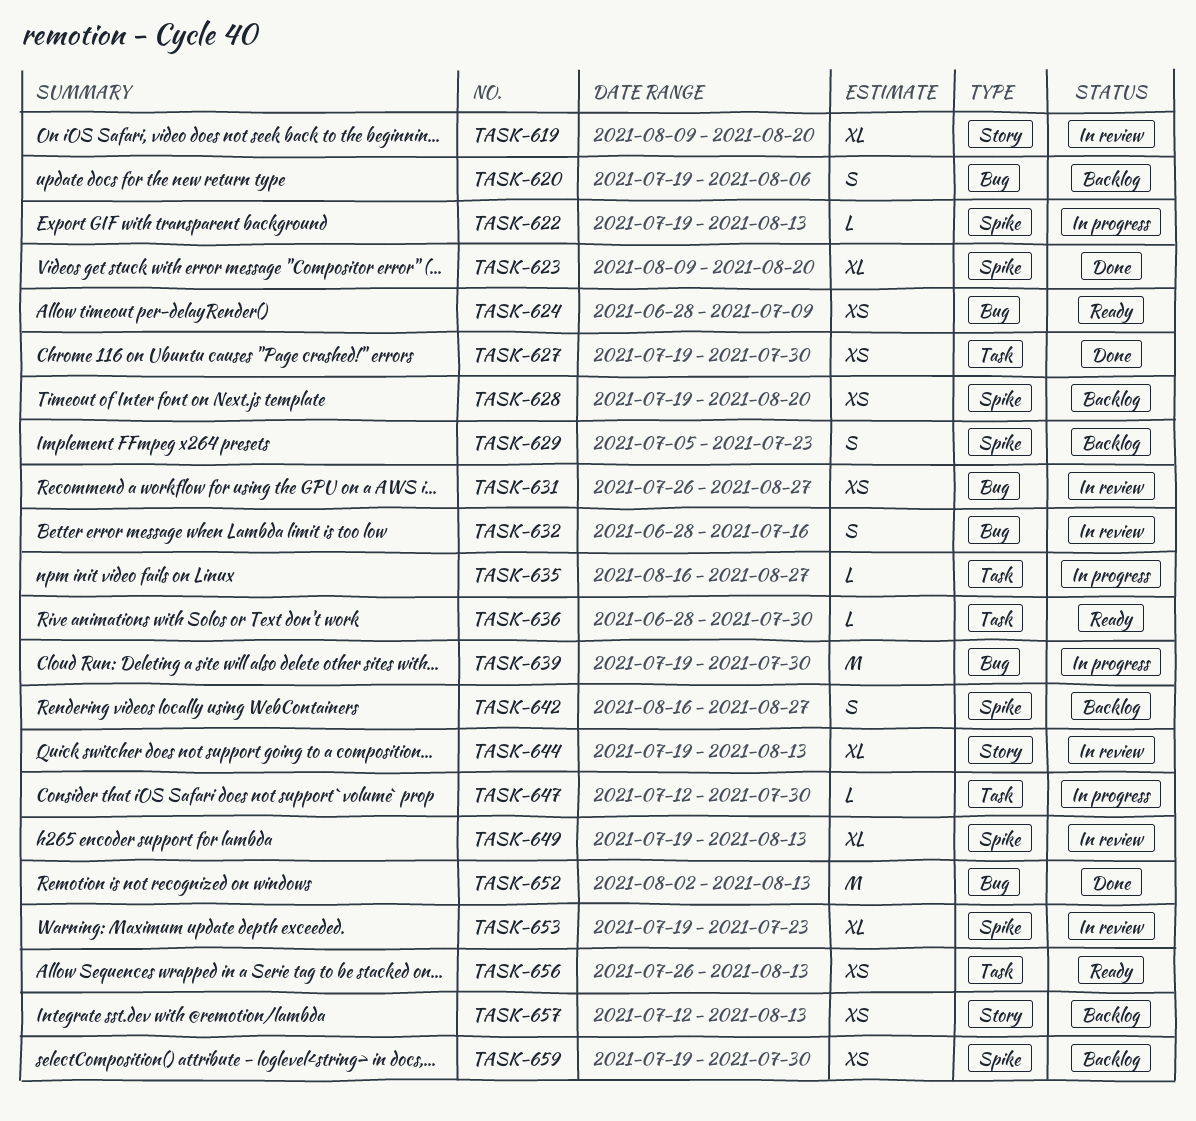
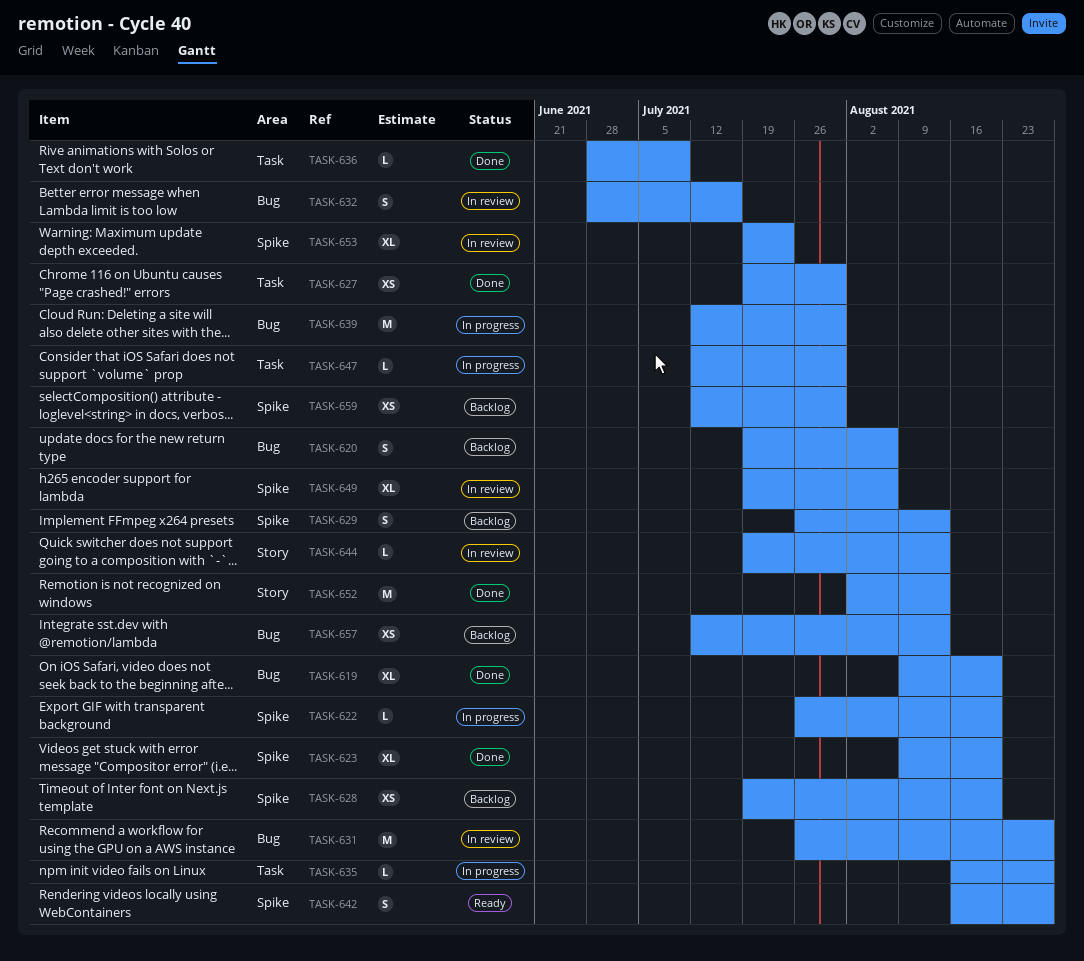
TASK-619, status: In review -> Done
TASK-619, label: Story -> Bug
TASK-622, start: Jul 19 -> Jul 26
TASK-622, due: Aug 13 -> Aug 20
TASK-624: present -> none
TASK-629, start: Jul 5 -> Jul 26
TASK-629, due: Jul 23 -> Aug 13
TASK-631, estimate: XS -> M
TASK-636, status: Ready -> Done
TASK-636, due: Jul 30 -> Jul 9
TASK-639, start: Jul 19 -> Jul 12
TASK-642, status: Backlog -> Ready
TASK-644, estimate: XL -> L
TASK-649, due: Aug 13 -> Aug 6
TASK-652, label: Bug -> Story
TASK-656: present -> none
TASK-657, label: Story -> Bug
TASK-659, start: Jul 19 -> Jul 12

